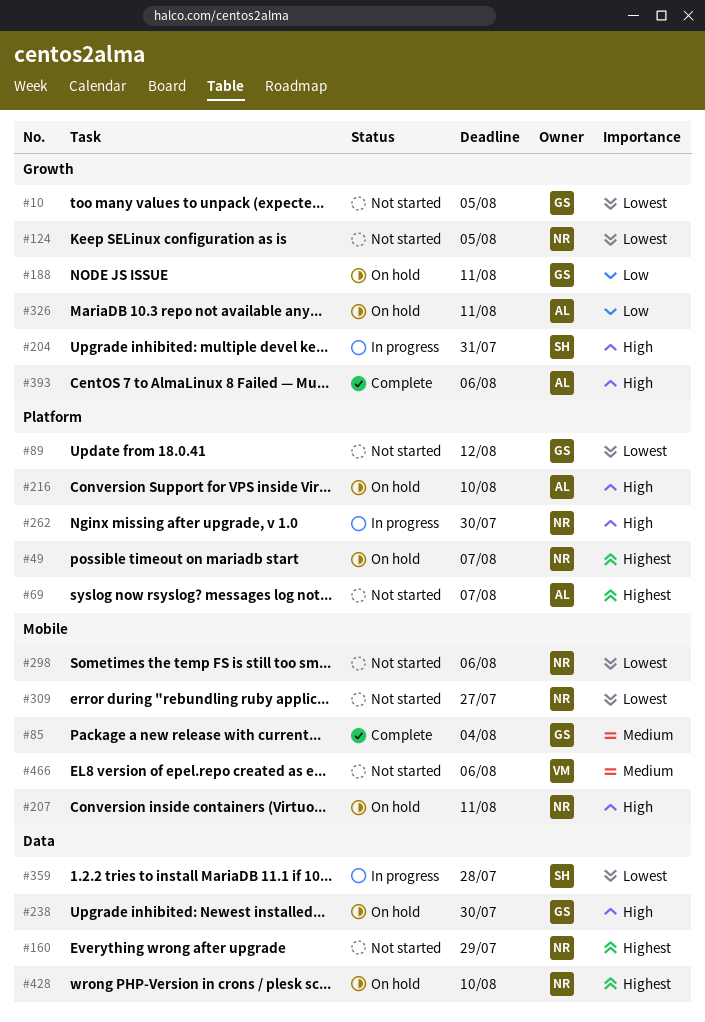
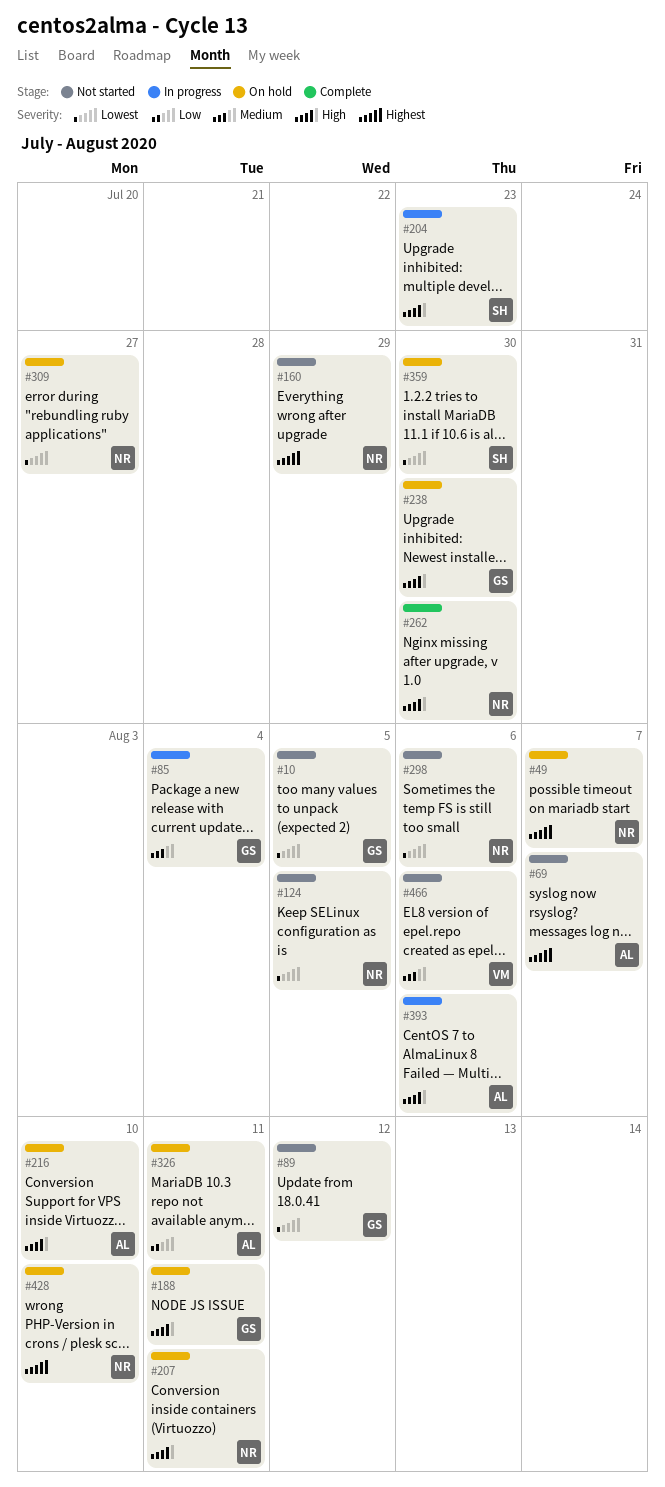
#85, status: Complete -> In progress
#188, priority: Low -> High
#204, due: Jul 31 -> Jul 23
#262, status: In progress -> Complete
#309, status: Not started -> On hold
#359, status: In progress -> On hold
#359, due: Jul 28 -> Jul 30
#393, status: Complete -> In progress

